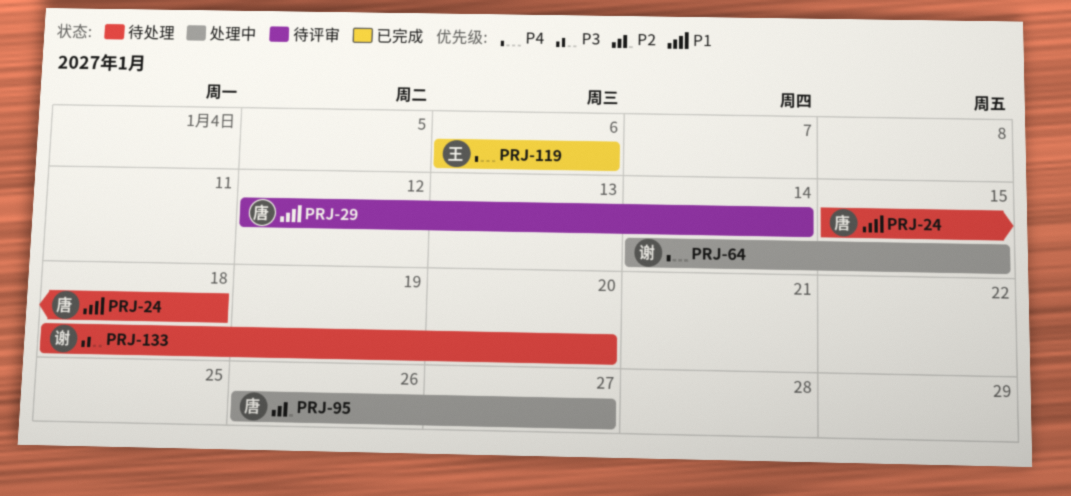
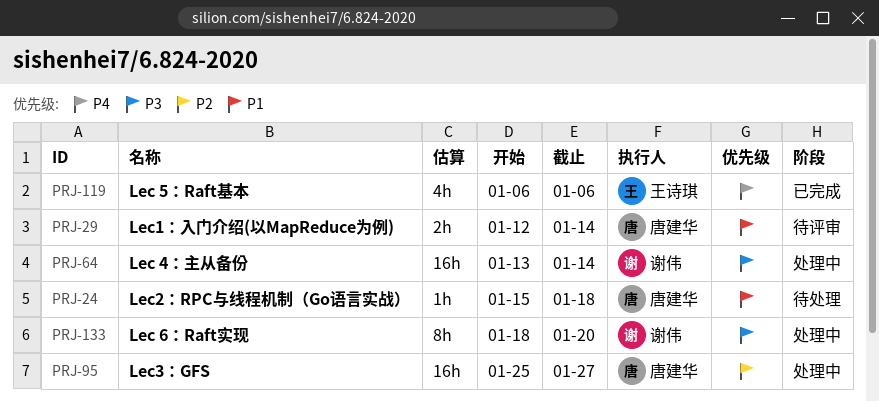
PRJ-64, priority: P4 -> P3
PRJ-64, start: Jan 14 -> Jan 13
PRJ-64, due: Jan 15 -> Jan 14
PRJ-95, start: Jan 26 -> Jan 25
PRJ-133, status: 待处理 -> 处理中

